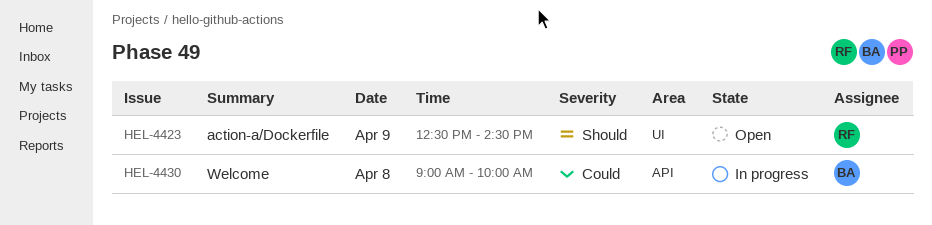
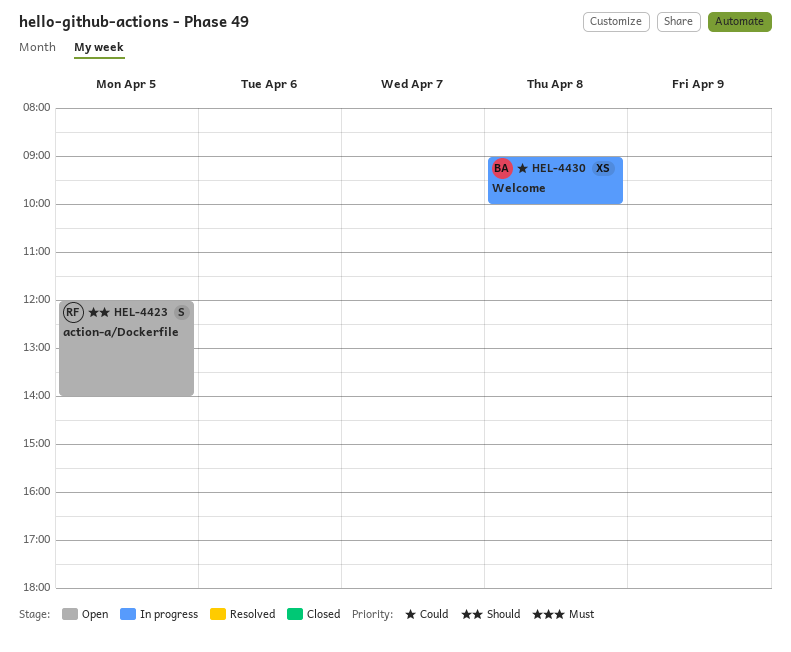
HEL-4423, day: Apr 9 -> Apr 5
HEL-4423, begins: 12:30 -> 12:00
HEL-4423, ends: 14:30 -> 14:00

